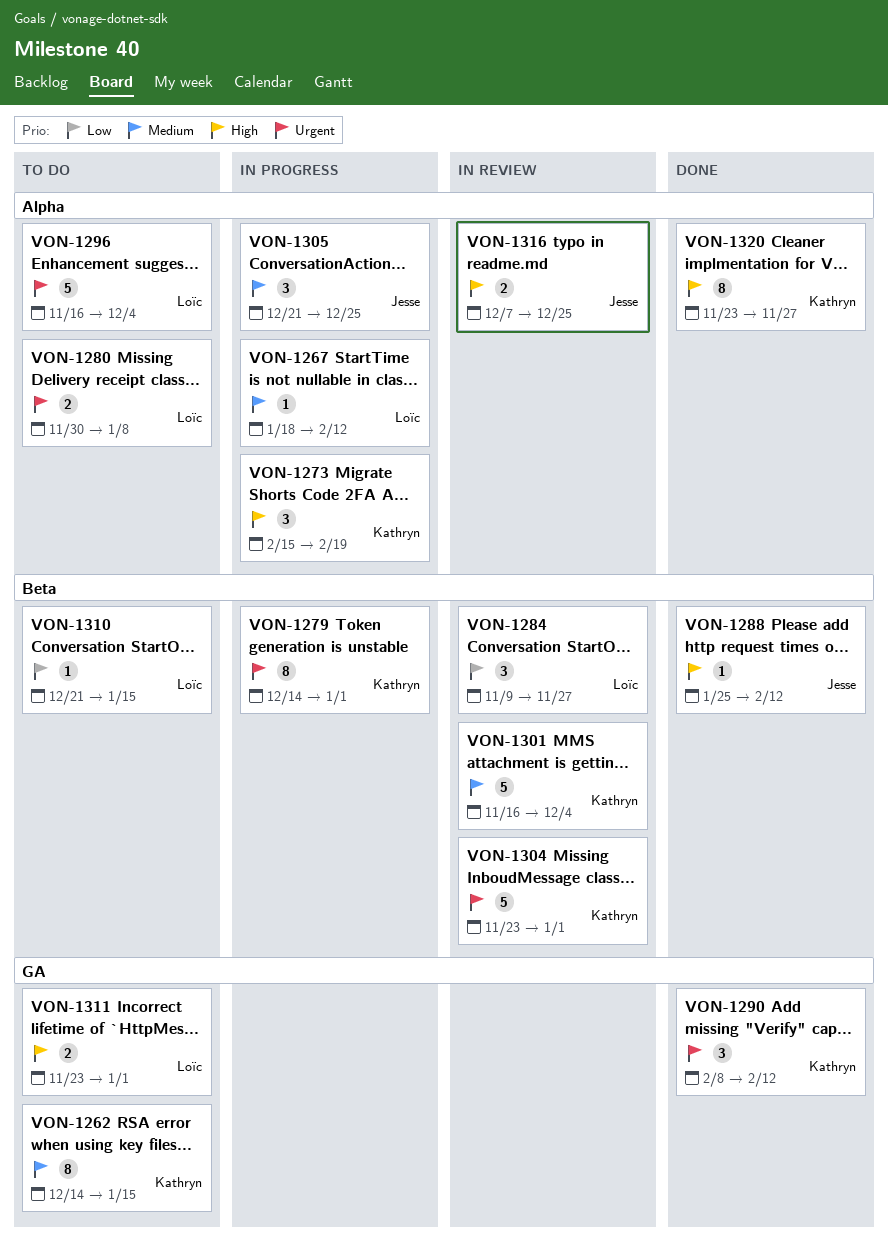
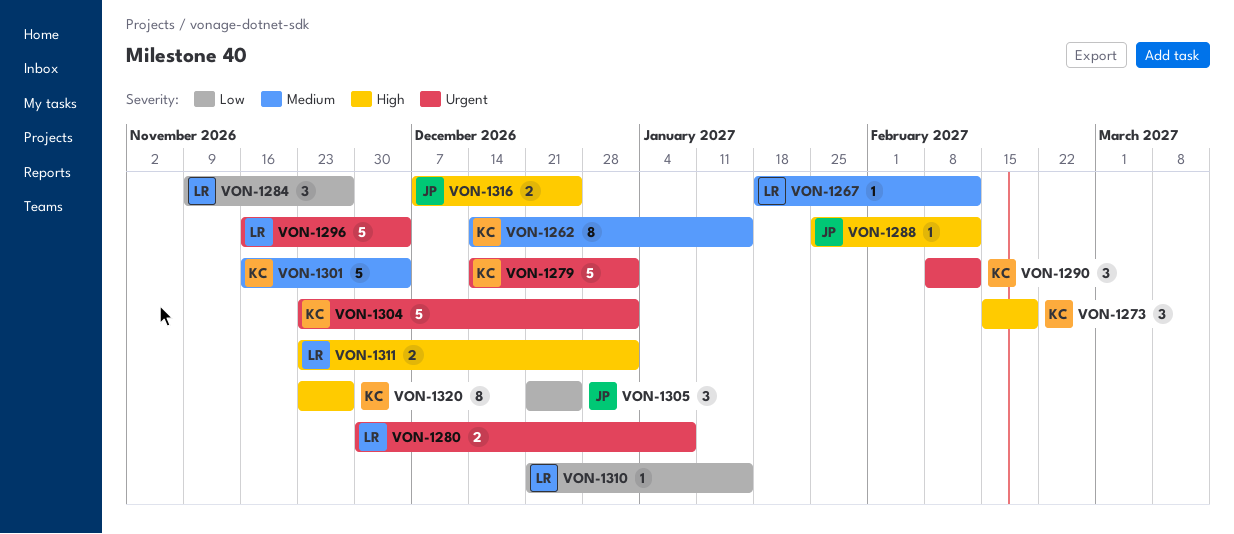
VON-1279, estimate: 8 -> 5
VON-1305, priority: Medium -> Low

